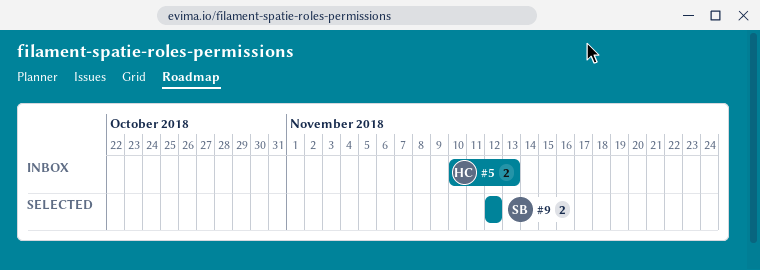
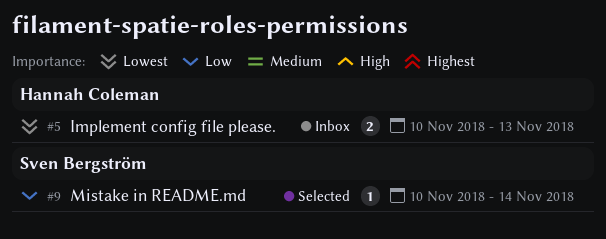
#9, estimate: 2 -> 1
#9, start: Nov 12 -> Nov 10
#9, due: Nov 12 -> Nov 14

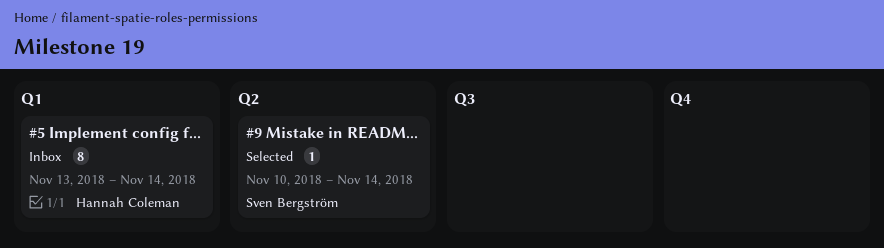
#5, estimate: 2 -> 8
#5, start: Nov 10 -> Nov 13
#5, due: Nov 13 -> Nov 14

